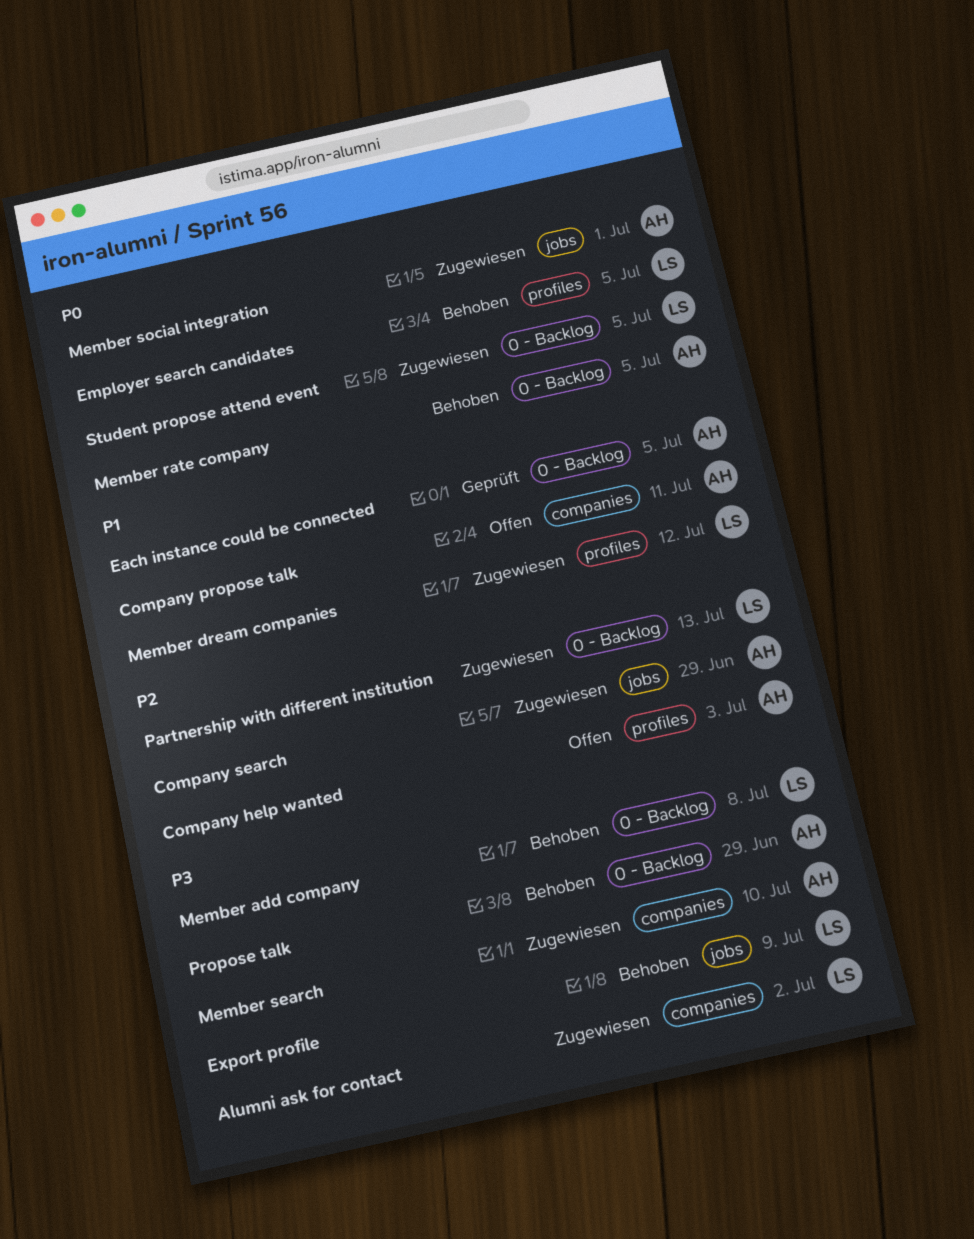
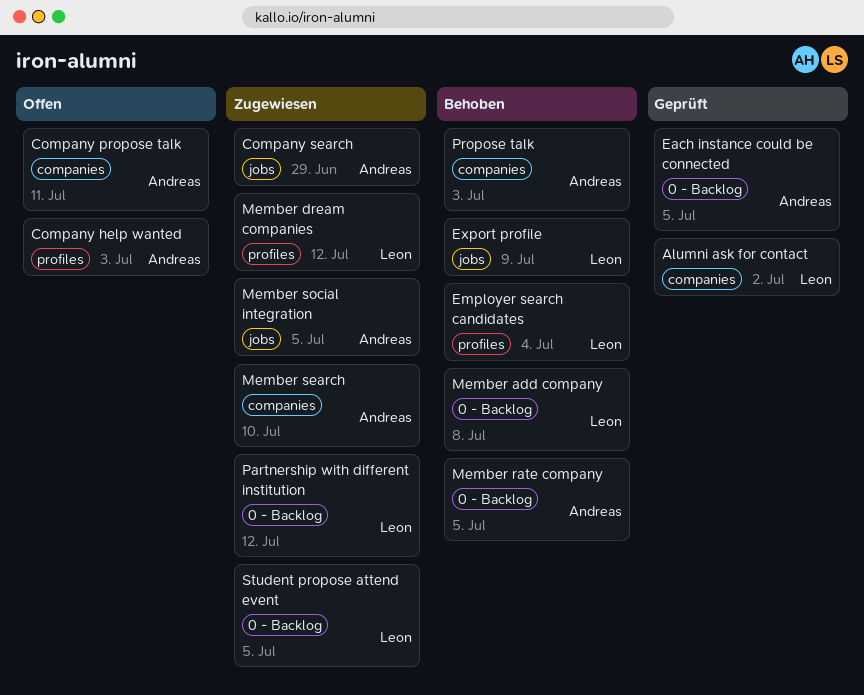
Alumni ask for contact, status: Zugewiesen -> Geprüft
Employer search candidates, due: Jul 5 -> Jul 4
Member social integration, due: Jul 1 -> Jul 5
Partnership with different institution, due: Jul 13 -> Jul 12
Propose talk, label: 0 - Backlog -> companies
Propose talk, due: Jun 29 -> Jul 3

